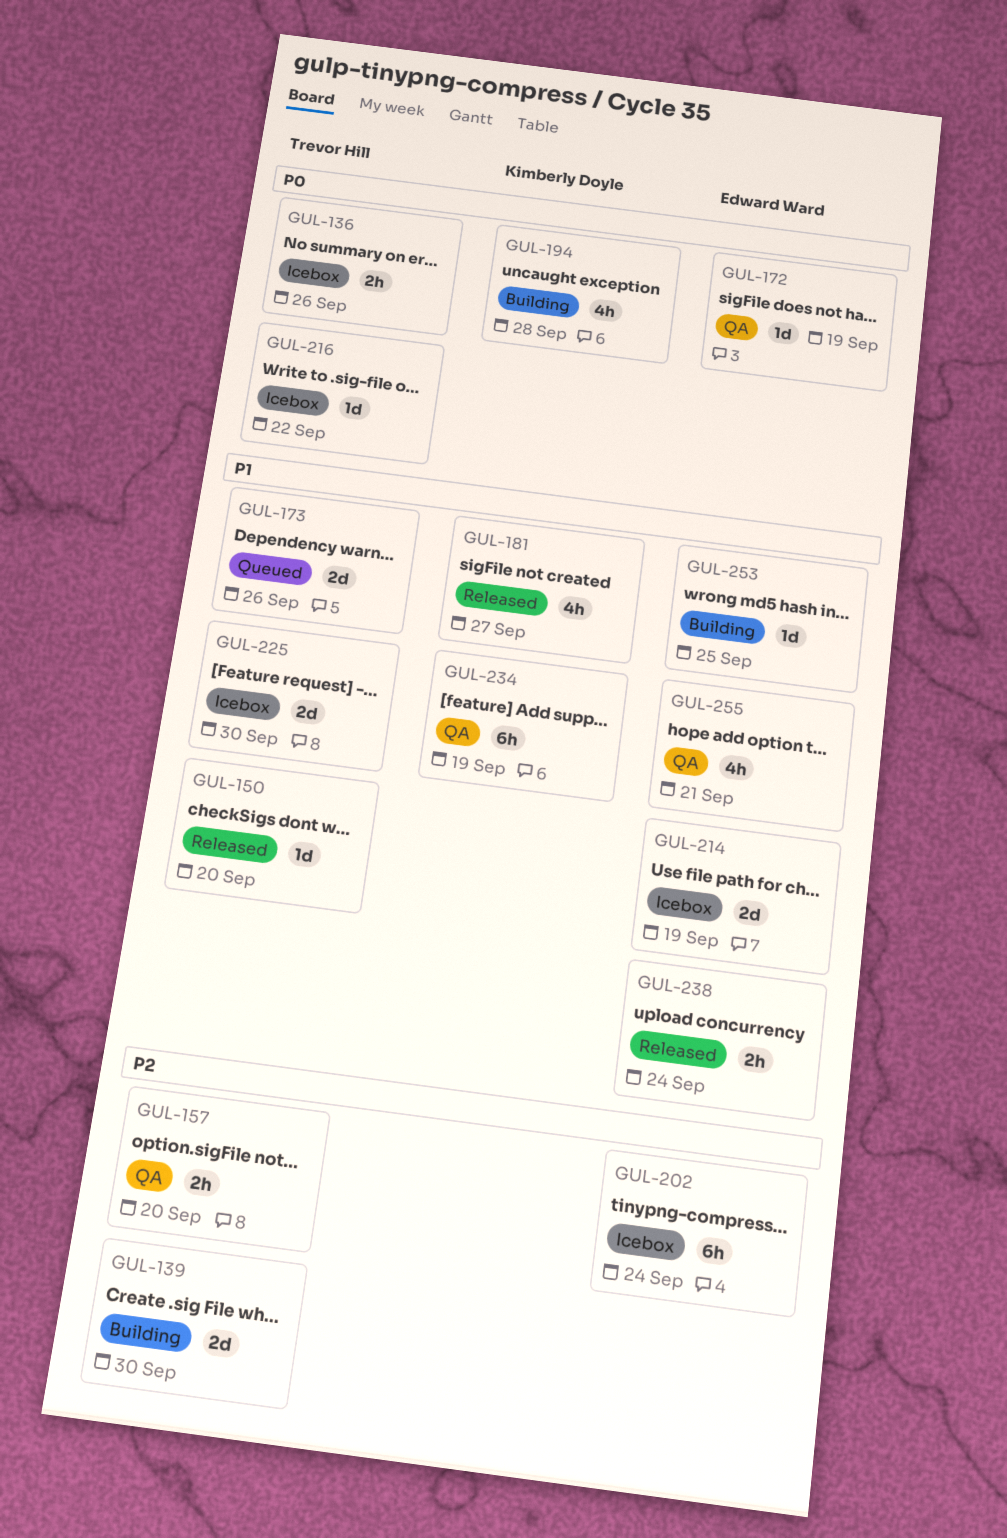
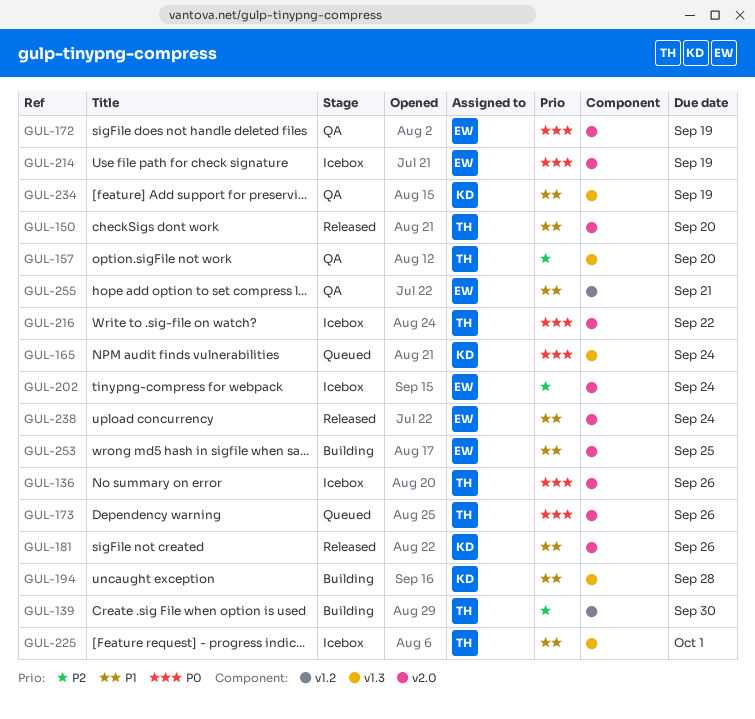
GUL-165: none -> present
GUL-173, priority: P1 -> P0
GUL-181, due: Sep 27 -> Sep 26
GUL-194, priority: P0 -> P1
GUL-214, priority: P1 -> P0
GUL-225, due: Sep 30 -> Oct 1

